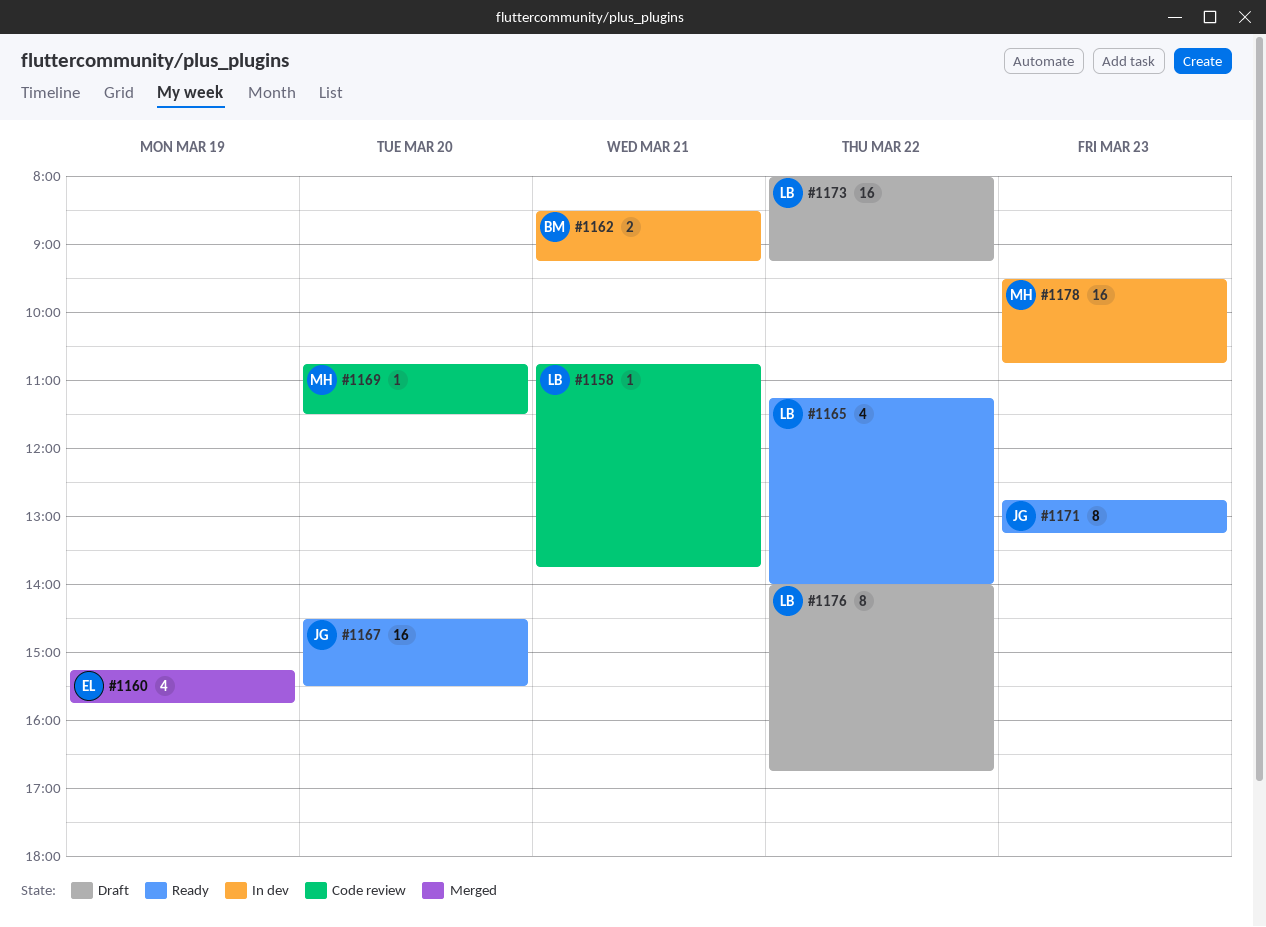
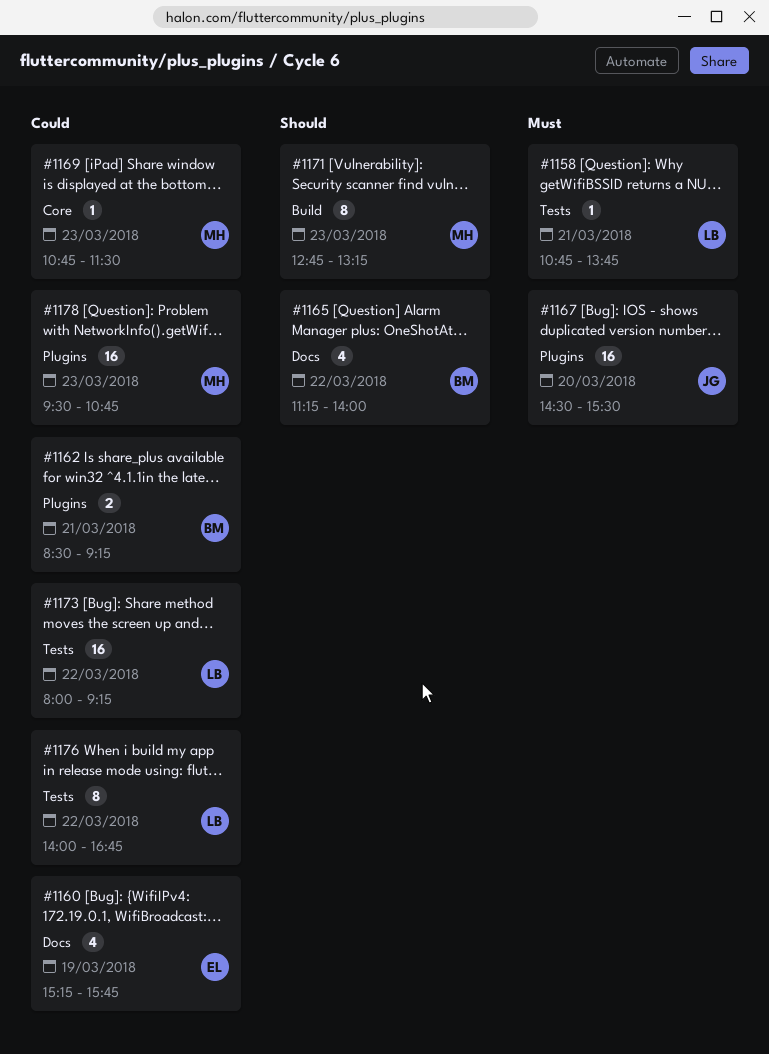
#1165, owner: LB -> BM
#1169, day: Mar 20 -> Mar 23
#1171, owner: JG -> MH

